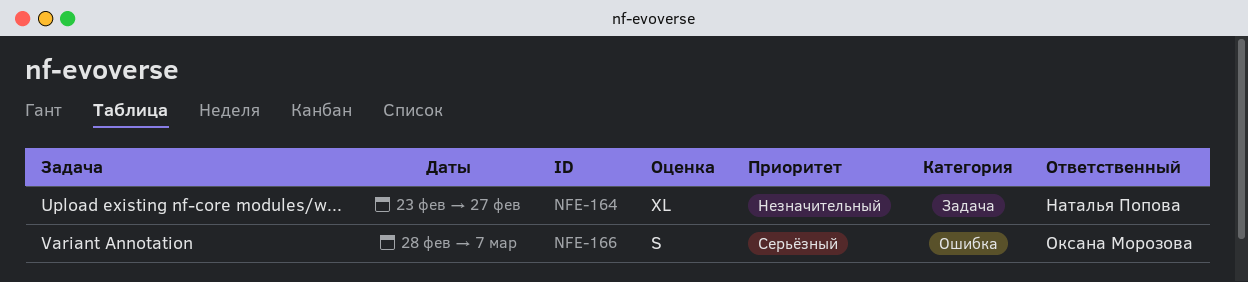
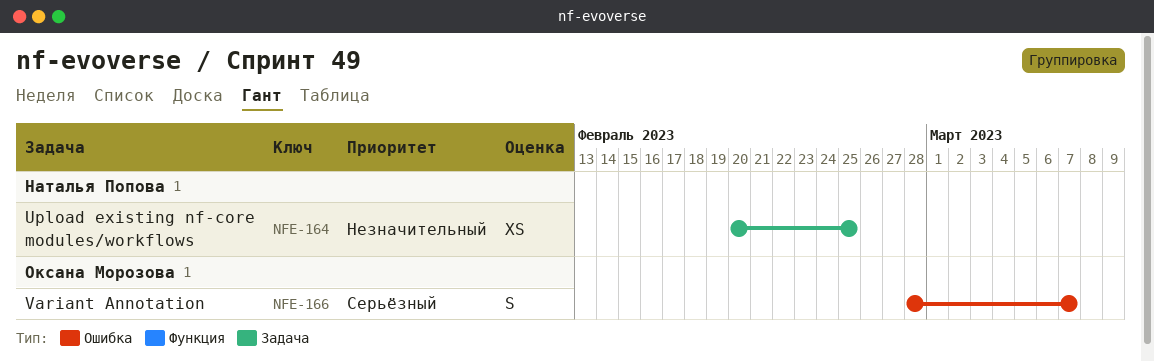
NFE-164, estimate: XL -> XS
NFE-164, start: Feb 23 -> Feb 20
NFE-164, due: Feb 27 -> Feb 25

